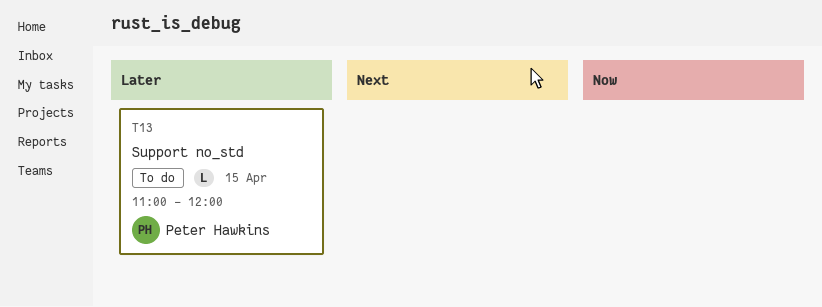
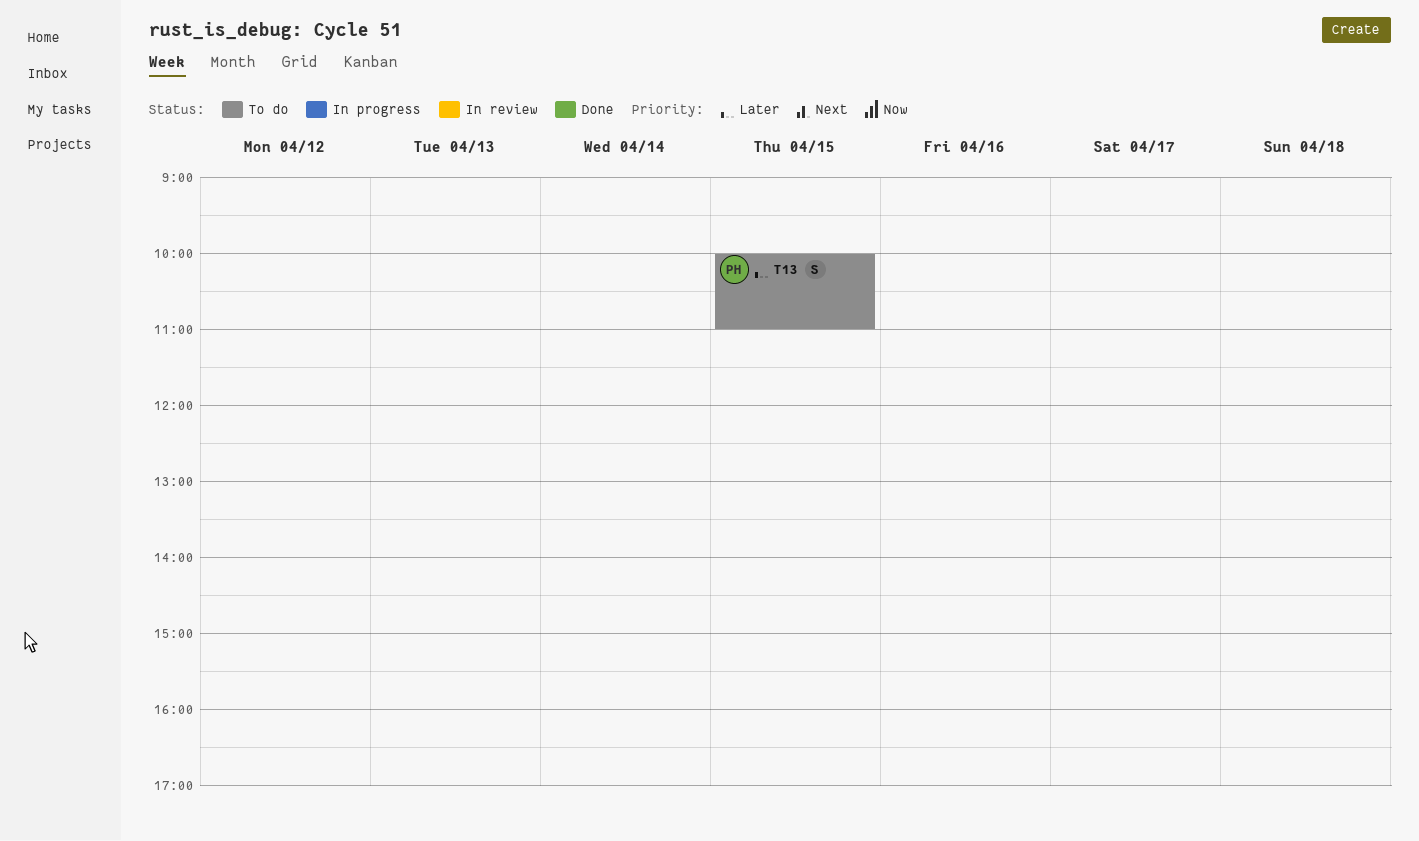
T13, estimate: L -> S
T13, begins: 11:00 -> 10:00
T13, ends: 12:00 -> 11:00

